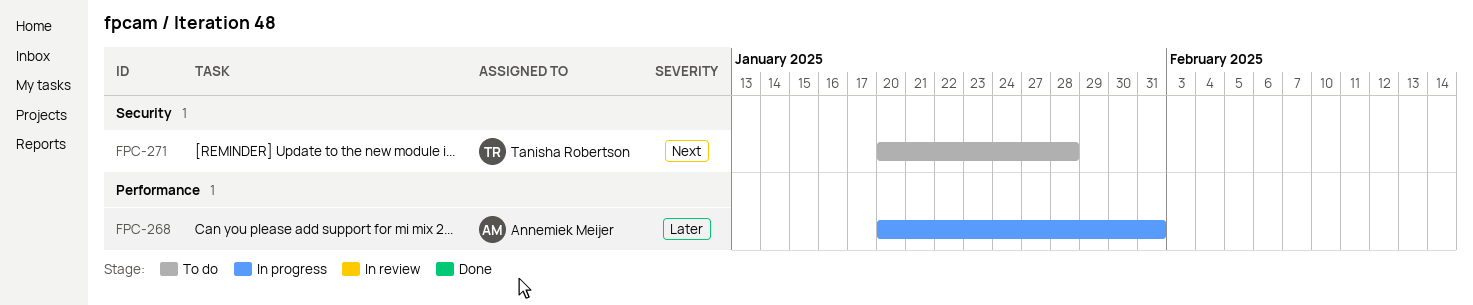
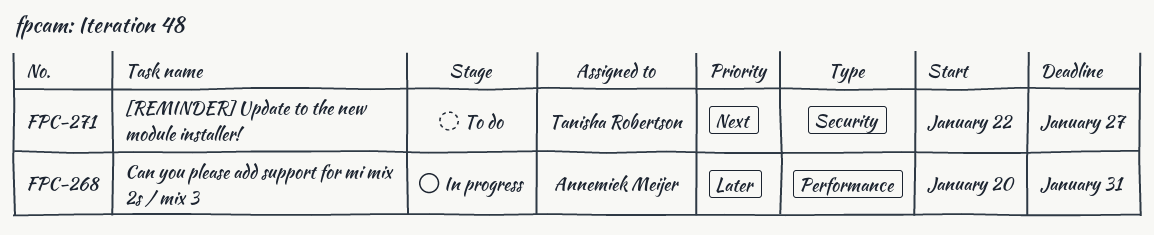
FPC-271, start: Jan 20 -> Jan 22
FPC-271, due: Jan 28 -> Jan 27

